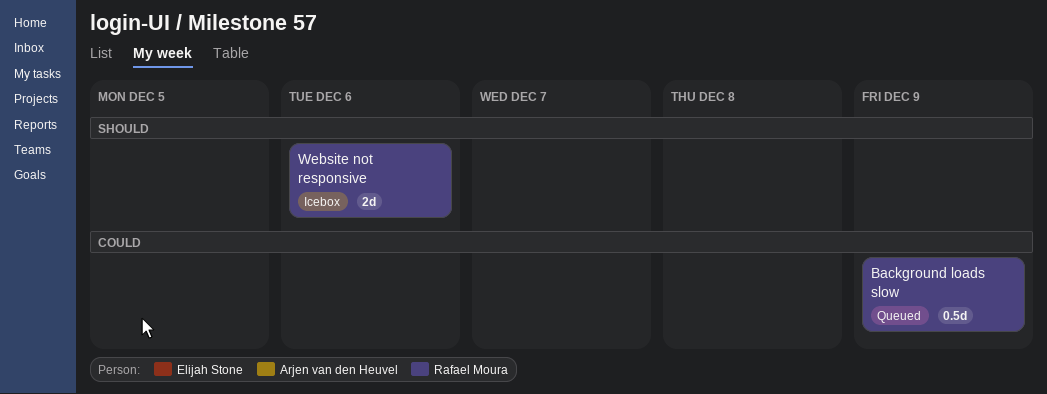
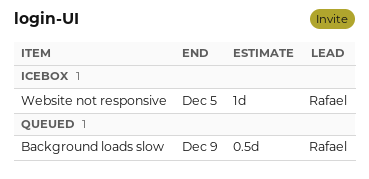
Website not responsive, estimate: 2d -> 1d
Website not responsive, due: Dec 6 -> Dec 5

